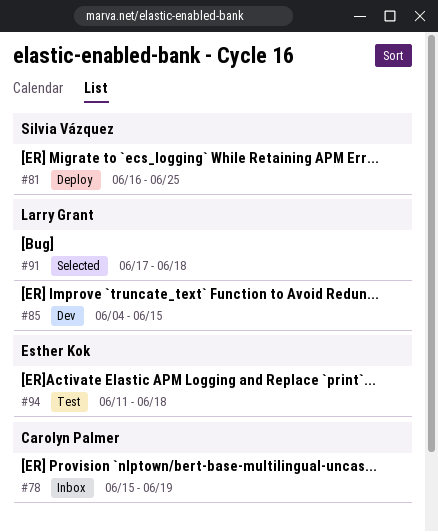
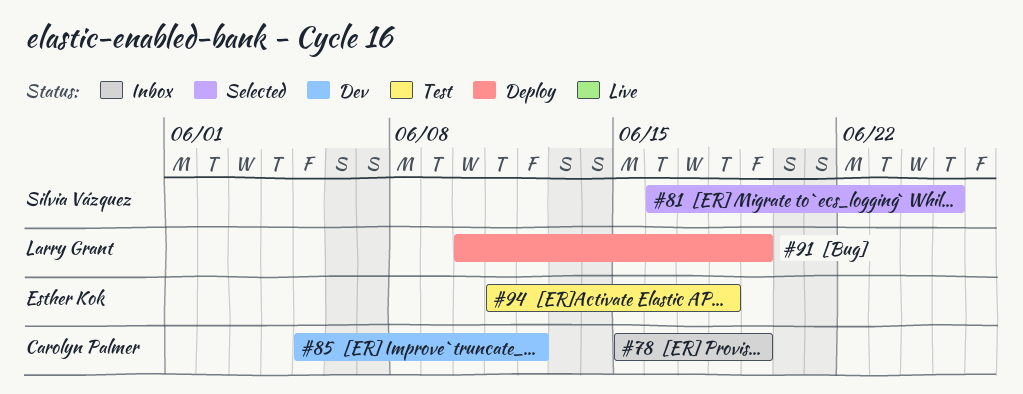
#81, status: Deploy -> Selected
#85, owner: Larry Grant -> Carolyn Palmer
#85, start: Jun 4 -> Jun 5
#85, due: Jun 15 -> Jun 12
#91, status: Selected -> Deploy
#91, start: Jun 17 -> Jun 10
#91, due: Jun 18 -> Jun 19

